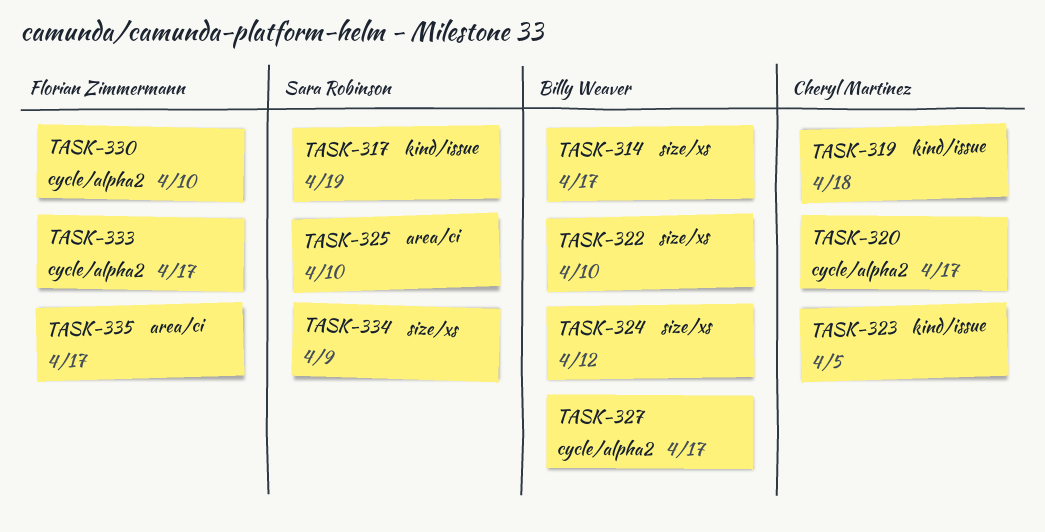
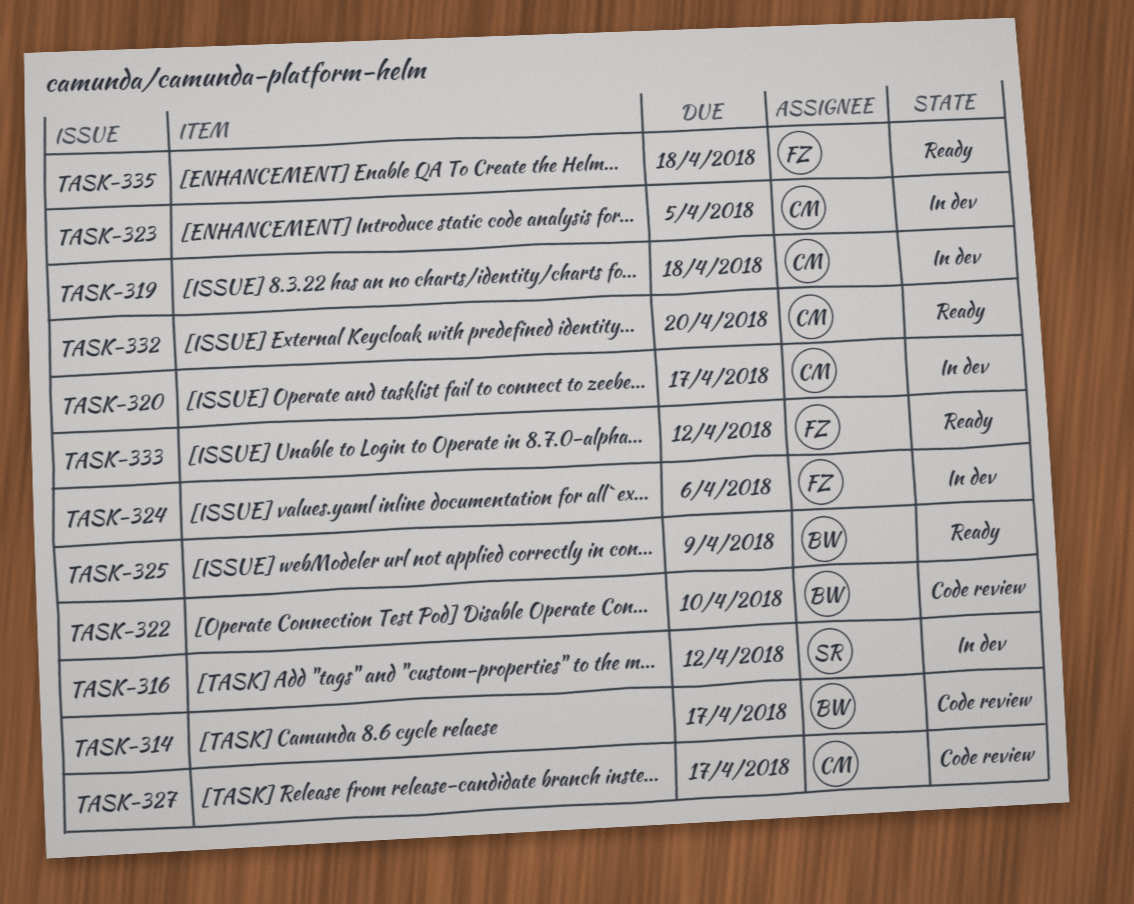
TASK-316: none -> present
TASK-317: present -> none
TASK-324, owner: Billy Weaver -> Florian Zimmermann
TASK-324, due: Apr 12 -> Apr 6
TASK-325, owner: Sara Robinson -> Billy Weaver
TASK-325, due: Apr 10 -> Apr 9
TASK-327, owner: Billy Weaver -> Cheryl Martinez
TASK-330: present -> none
TASK-332: none -> present
TASK-333, due: Apr 17 -> Apr 12
TASK-334: present -> none
TASK-335, due: Apr 17 -> Apr 18

